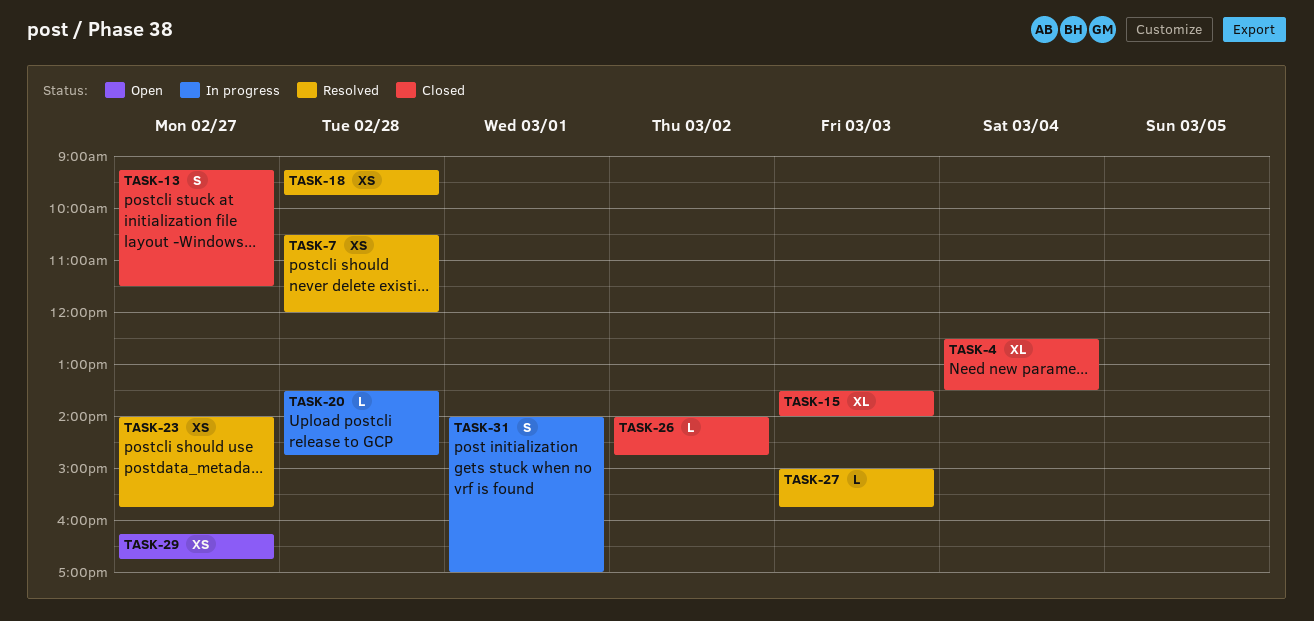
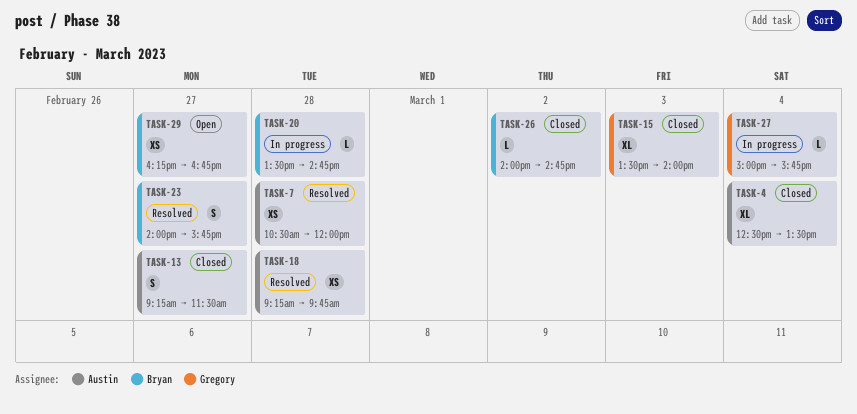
TASK-23, estimate: XS -> S
TASK-27, status: Resolved -> In progress
TASK-27, day: Mar 3 -> Mar 4
TASK-31: present -> none

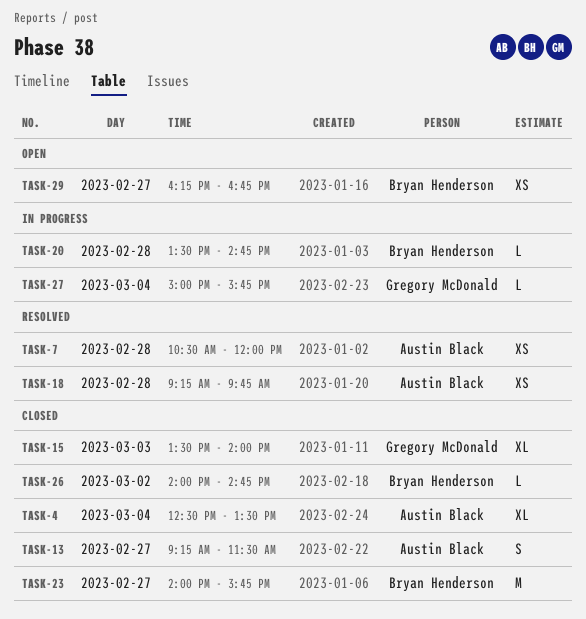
TASK-23, status: Resolved -> Closed
TASK-23, estimate: S -> M

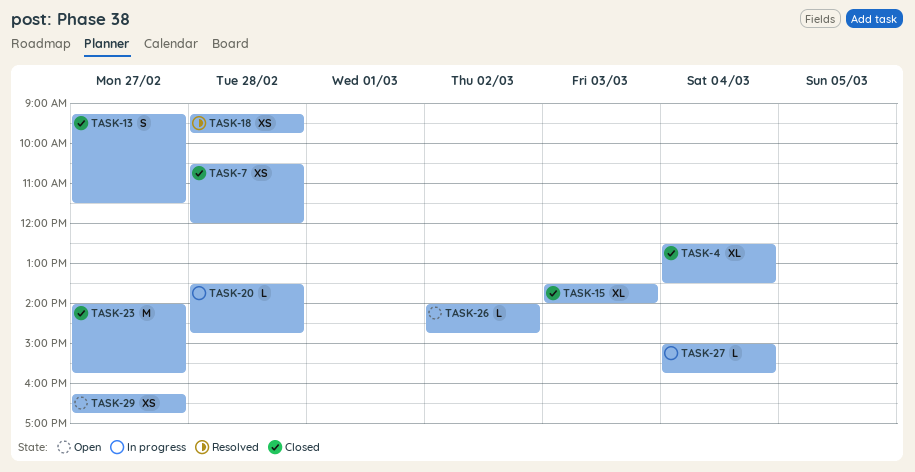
TASK-7, status: Resolved -> Closed
TASK-26, status: Closed -> Open

